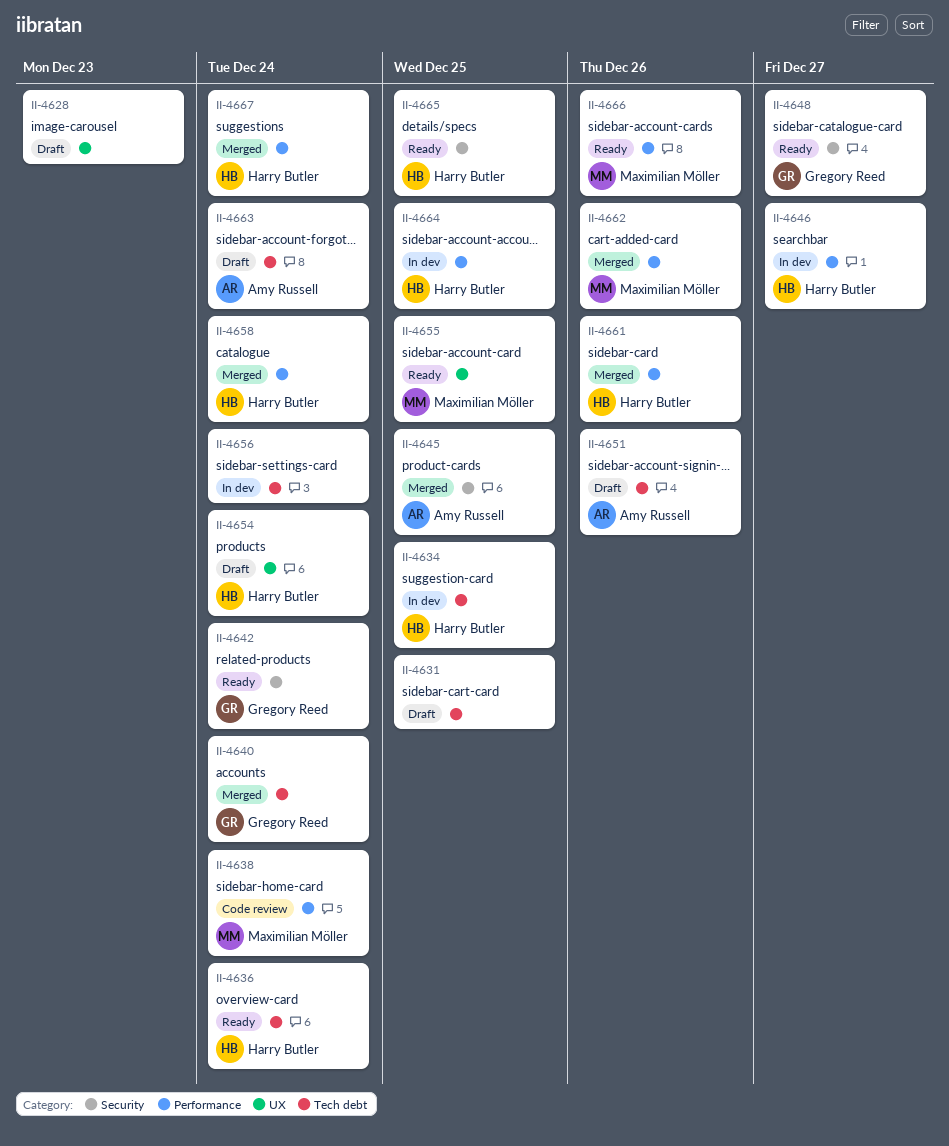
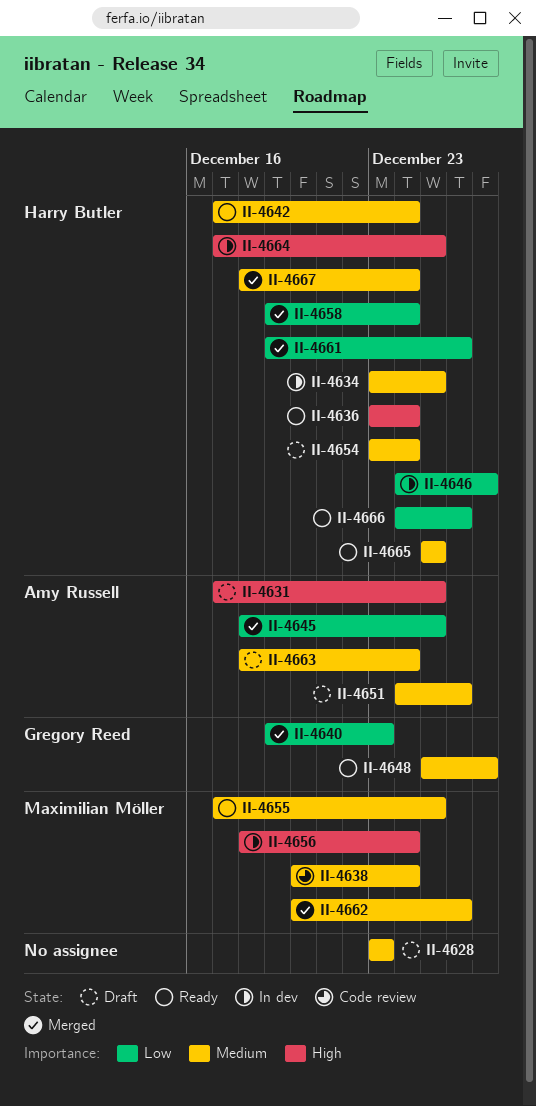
II-4631, owner: none -> Amy Russell
II-4640, due: Dec 24 -> Dec 23
II-4642, owner: Gregory Reed -> Harry Butler
II-4656, owner: none -> Maximilian Möller
II-4666, owner: Maximilian Möller -> Harry Butler

